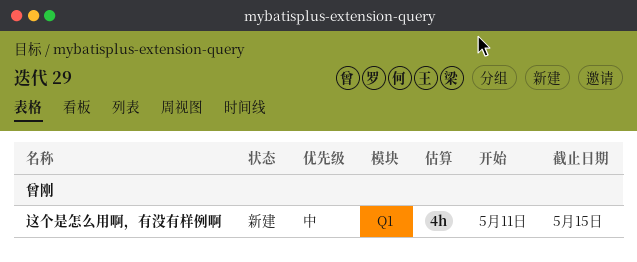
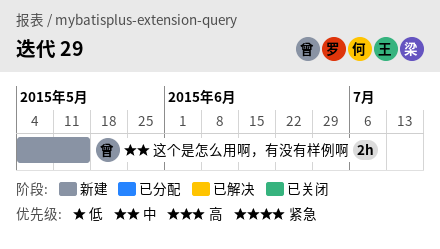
这个是怎么用啊，有没有样例啊, estimate: 4h -> 2h
这个是怎么用啊，有没有样例啊, start: May 11 -> May 4

